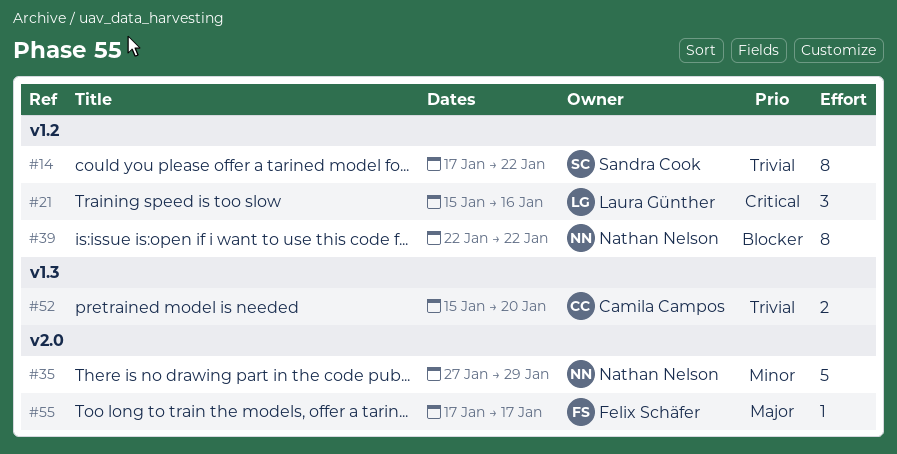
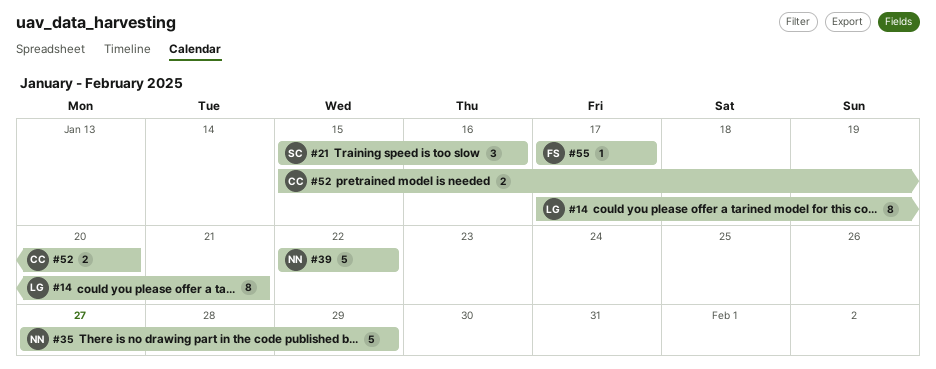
#14, owner: Sandra Cook -> Laura Günther
#14, due: Jan 22 -> Jan 21
#21, owner: Laura Günther -> Sandra Cook
#39, estimate: 8 -> 5

